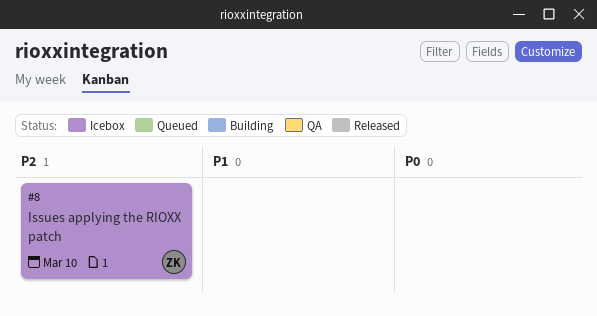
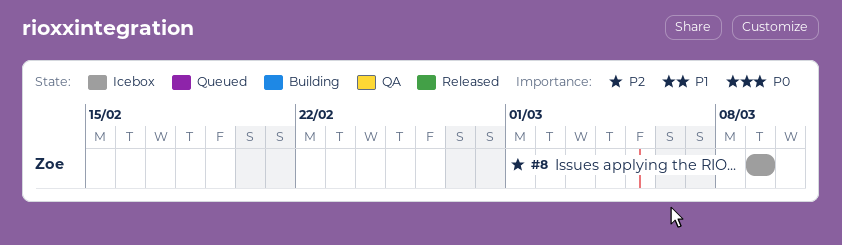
#8, due: Mar 10 -> Mar 9

